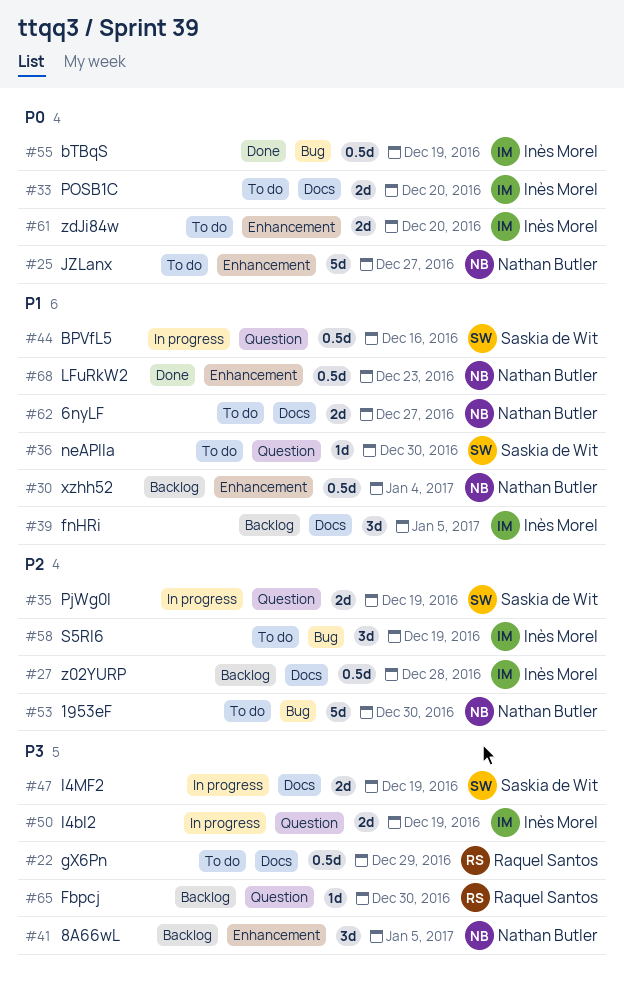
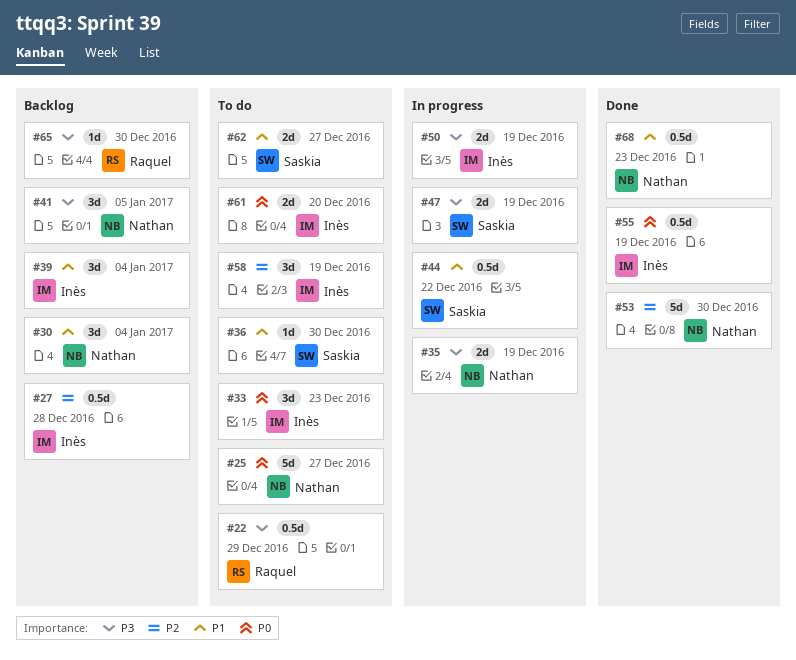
#30, estimate: 0.5d -> 3d
#33, estimate: 2d -> 3d
#33, due: Dec 20 -> Dec 23
#35, owner: Saskia de Wit -> Nathan Butler
#35, priority: P2 -> P3
#39, due: Jan 5 -> Jan 4
#44, due: Dec 16 -> Dec 22
#53, status: To do -> Done
#62, owner: Nathan Butler -> Saskia de Wit

